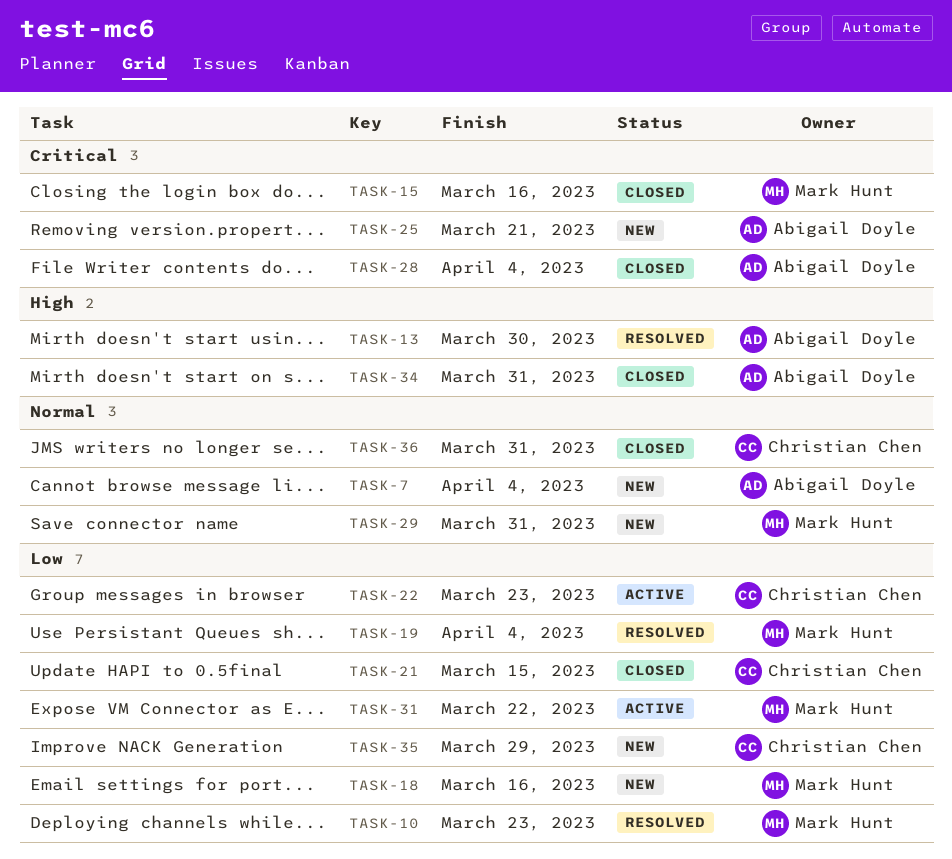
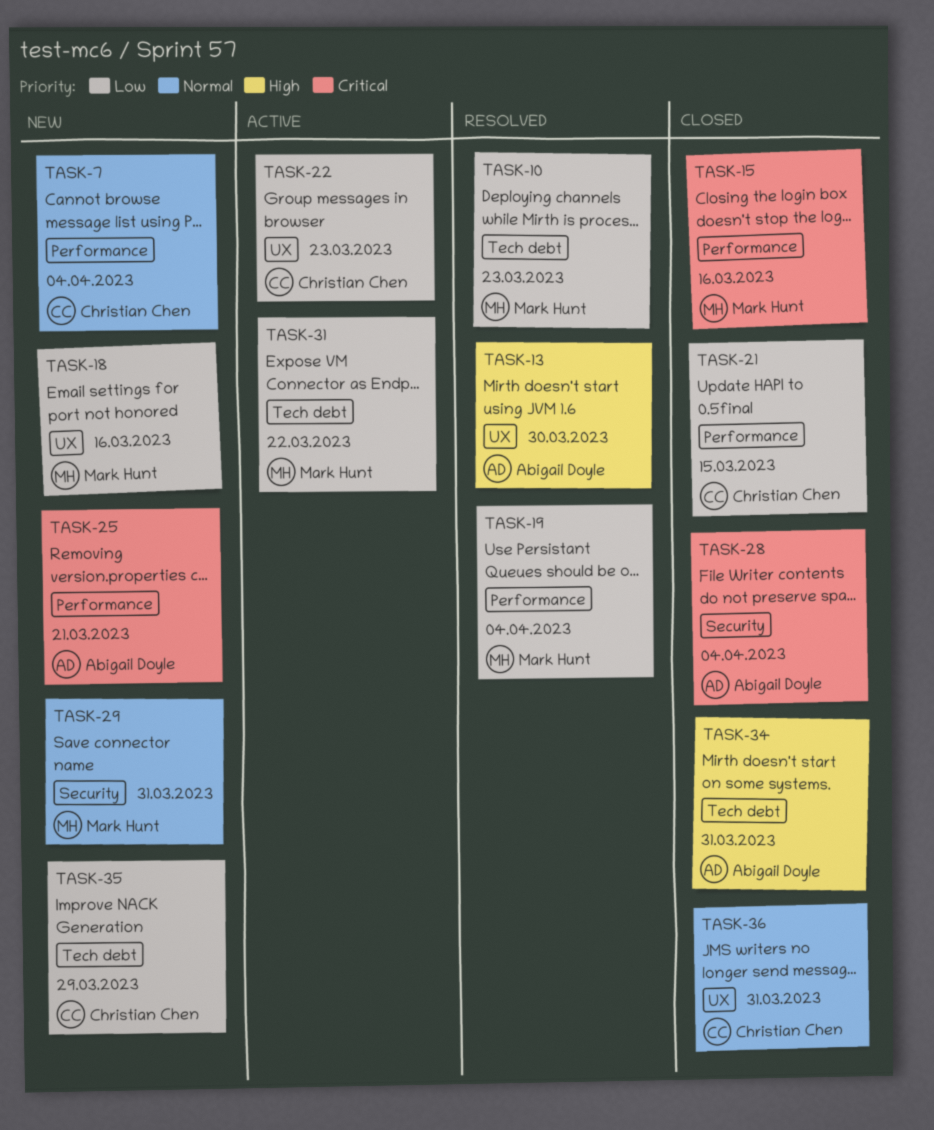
TASK-7, owner: Abigail Doyle -> Christian Chen

